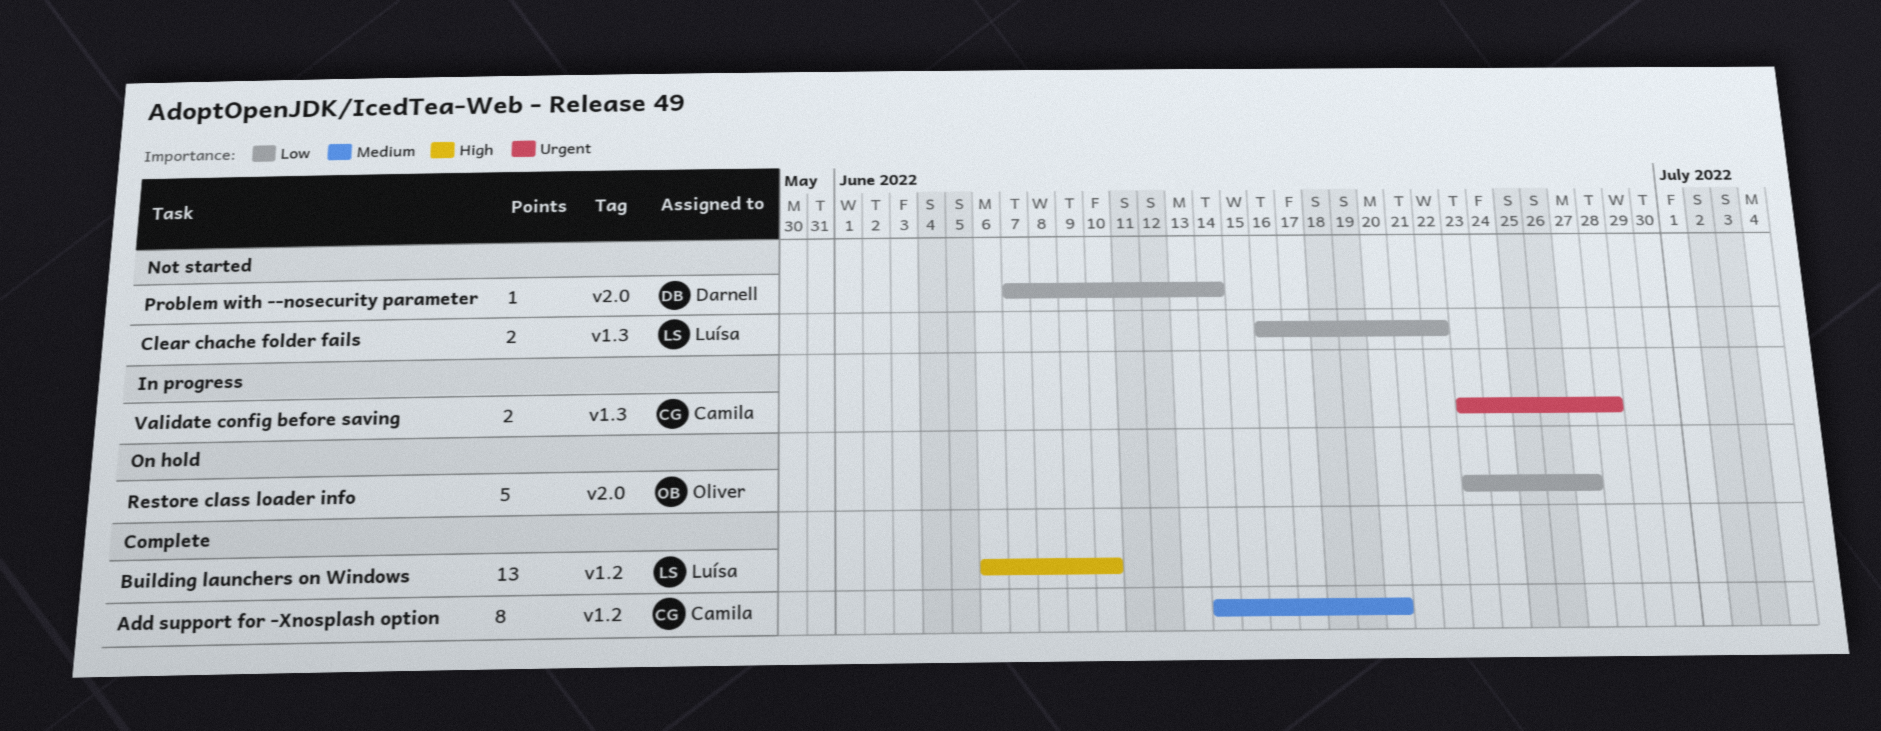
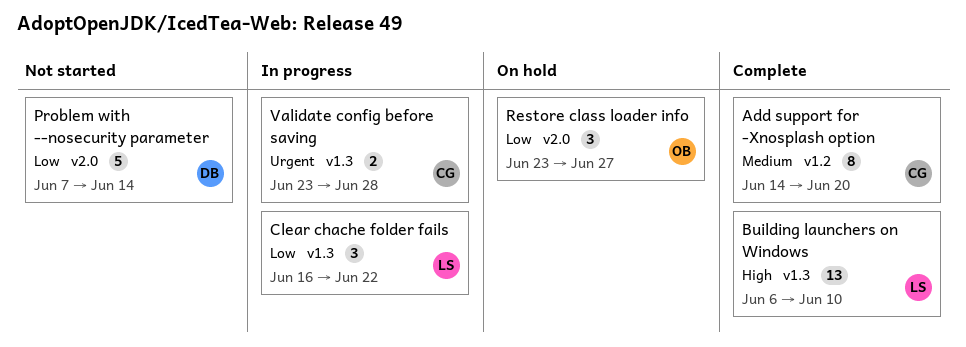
Building launchers on Windows, label: v1.2 -> v1.3
Clear chache folder fails, status: Not started -> In progress
Clear chache folder fails, estimate: 2 -> 3
Problem with --nosecurity parameter, estimate: 1 -> 5
Restore class loader info, estimate: 5 -> 3

